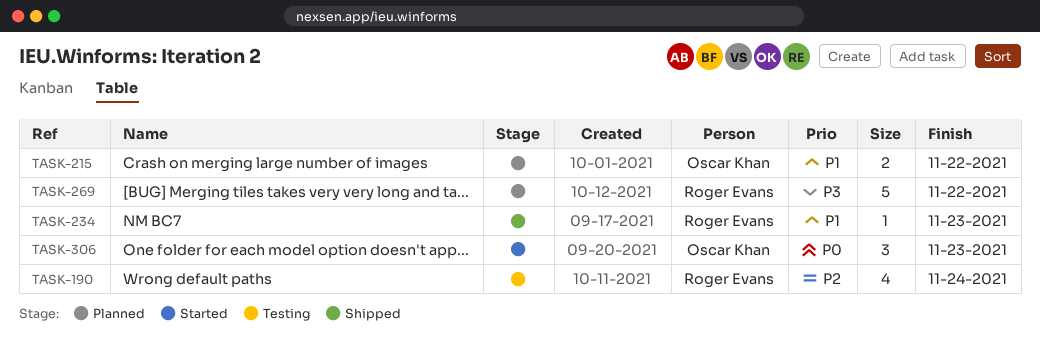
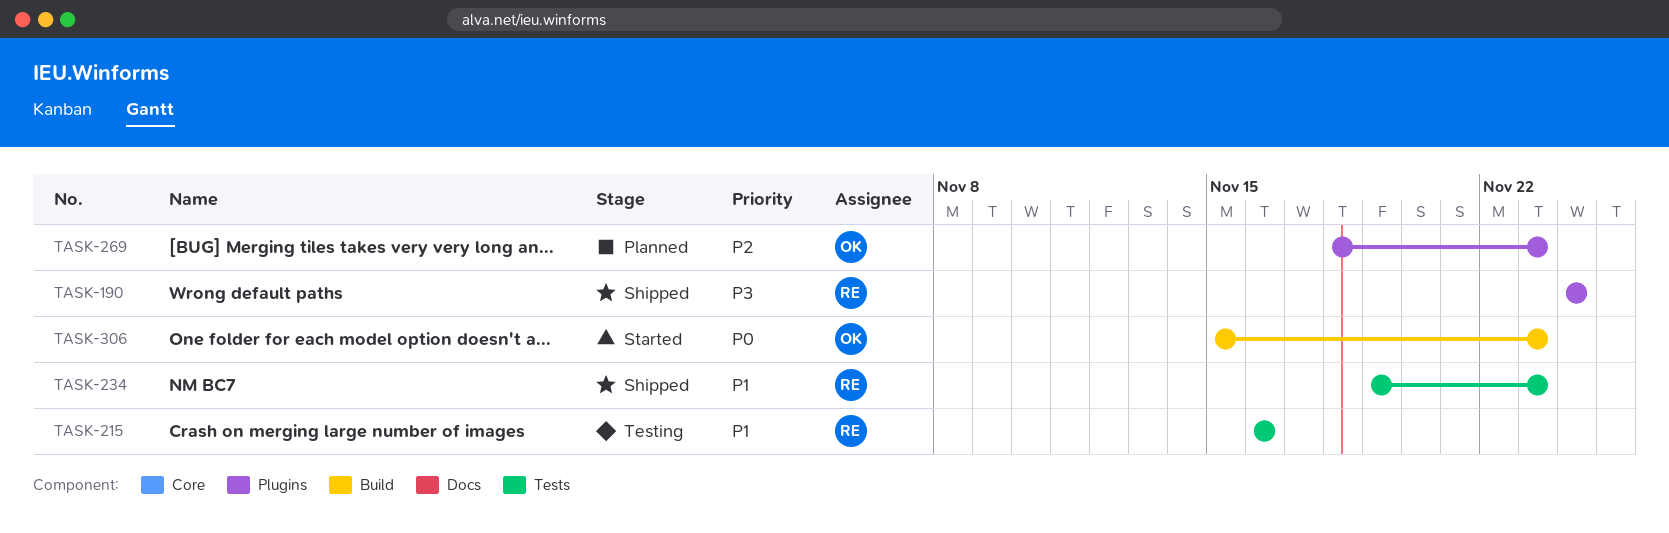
TASK-190, status: Testing -> Shipped
TASK-190, priority: P2 -> P3
TASK-215, status: Planned -> Testing
TASK-215, owner: Oscar Khan -> Roger Evans
TASK-215, due: Nov 22 -> Nov 16
TASK-269, owner: Roger Evans -> Oscar Khan
TASK-269, priority: P3 -> P2
TASK-269, due: Nov 22 -> Nov 23

